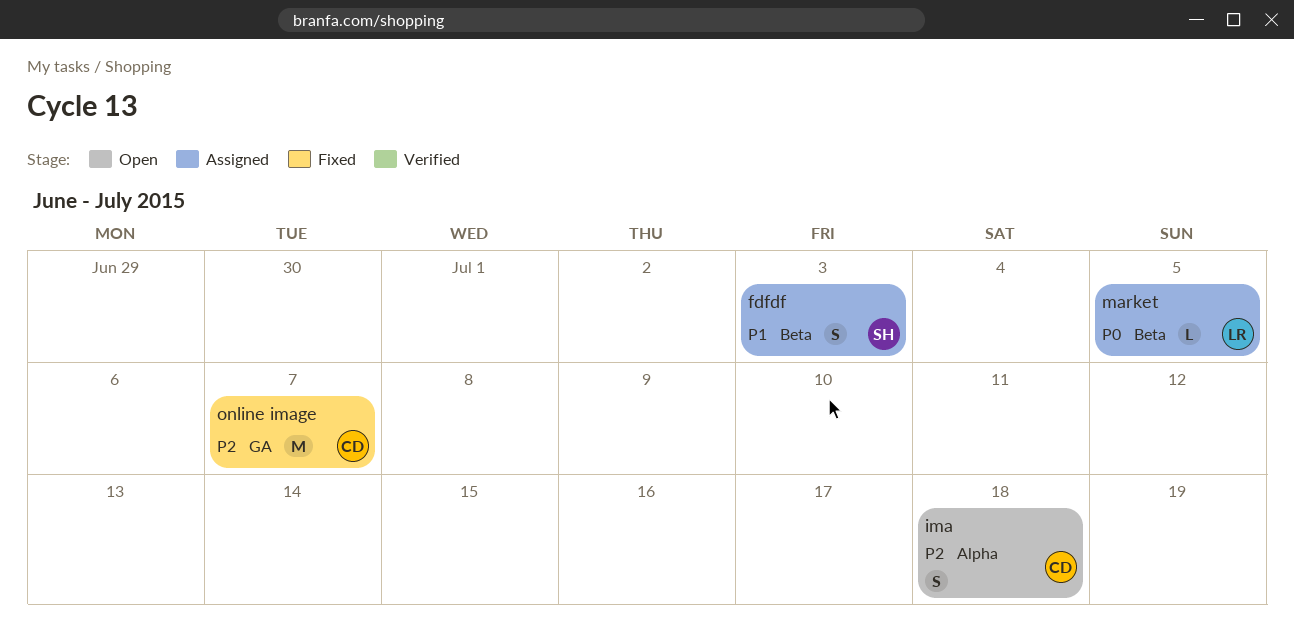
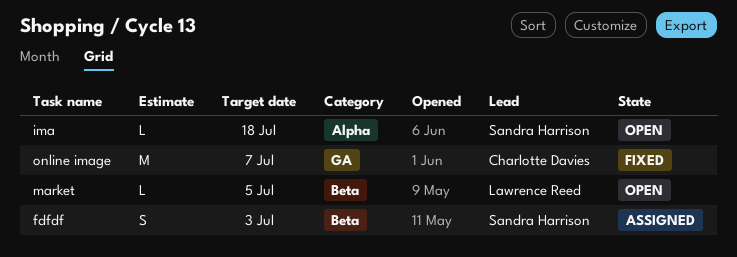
ima, owner: Charlotte Davies -> Sandra Harrison
ima, estimate: S -> L
market, status: Assigned -> Open

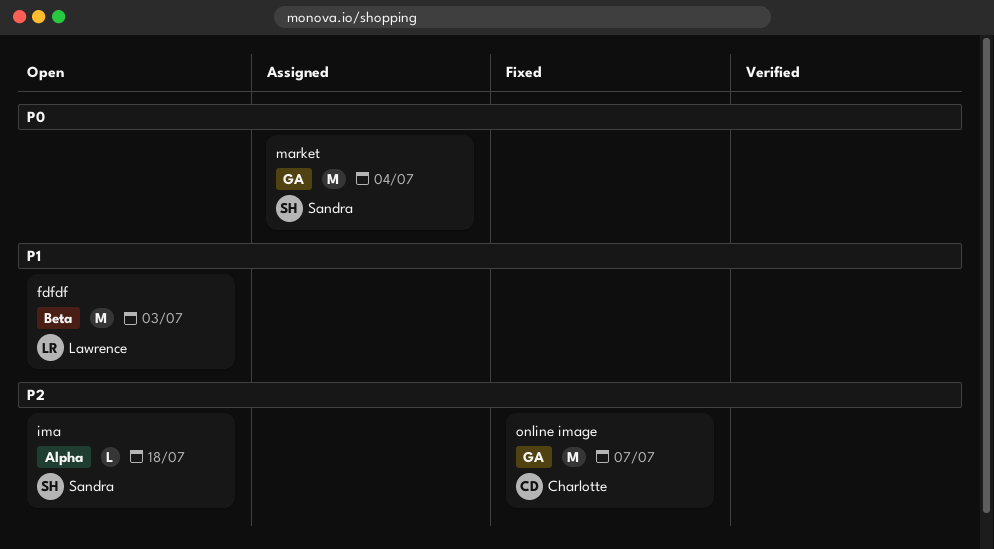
fdfdf, status: Assigned -> Open
fdfdf, owner: Sandra Harrison -> Lawrence Reed
fdfdf, estimate: S -> M
market, status: Open -> Assigned
market, owner: Lawrence Reed -> Sandra Harrison
market, label: Beta -> GA
market, estimate: L -> M
market, due: Jul 5 -> Jul 4

